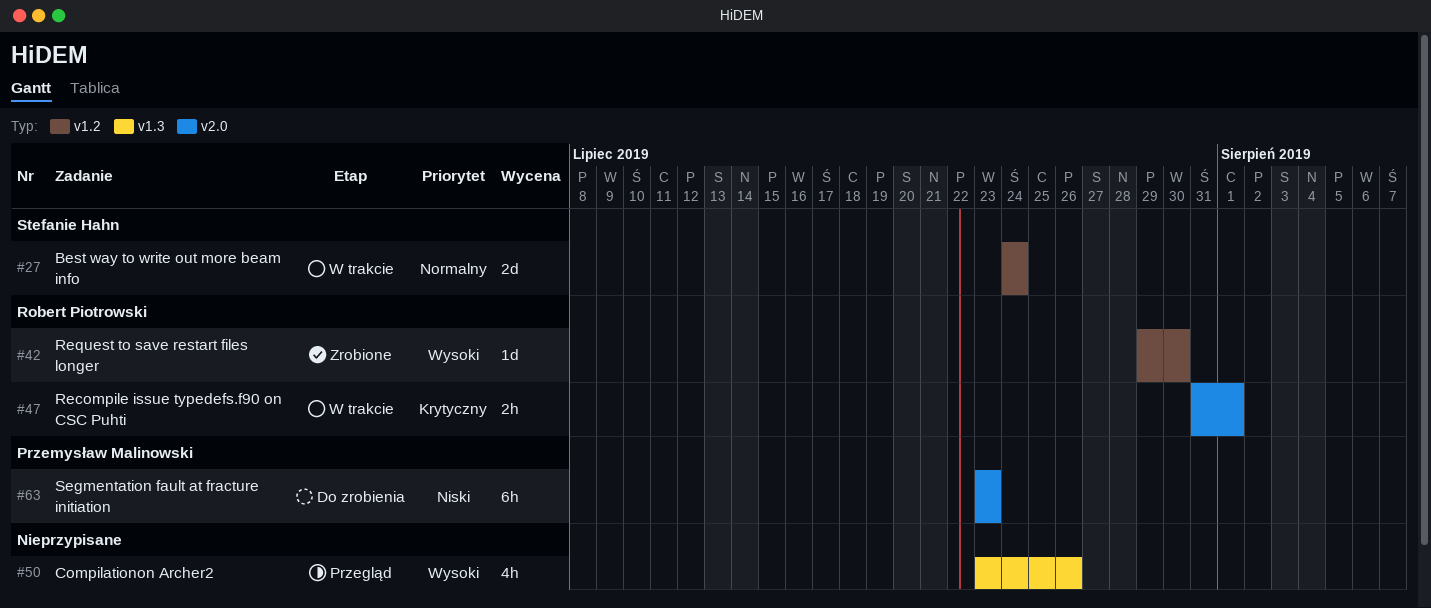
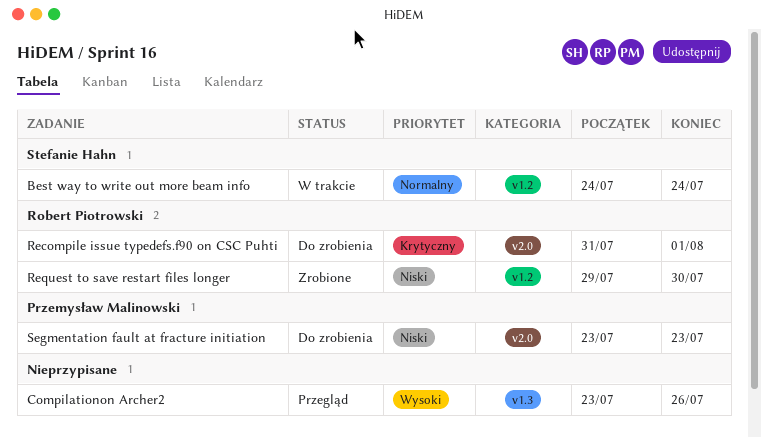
Recompile issue typedefs.f90 on CSC Puhti, status: W trakcie -> Do zrobienia
Request to save restart files longer, priority: Wysoki -> Niski

